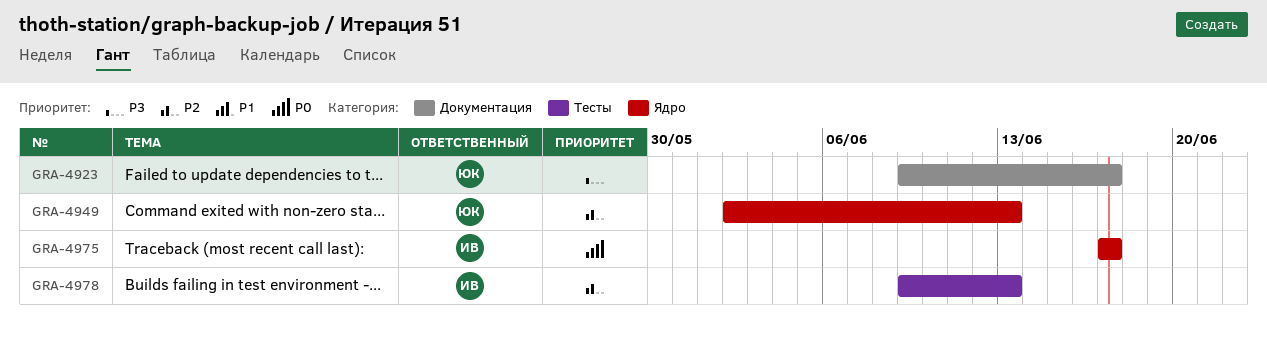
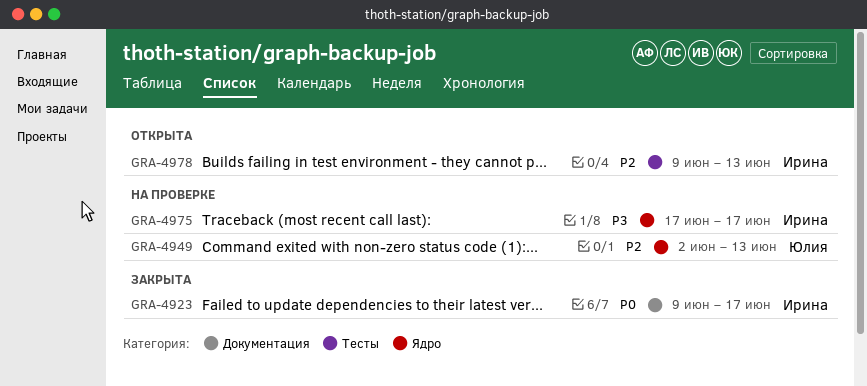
GRA-4923, owner: Юлия -> Ирина
GRA-4923, priority: P3 -> P0
GRA-4975, priority: P0 -> P3

